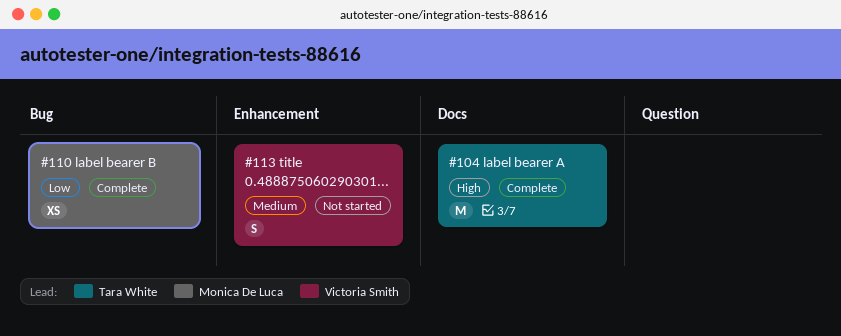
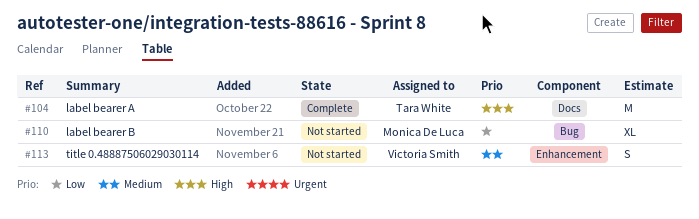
#110, status: Complete -> Not started
#110, estimate: XS -> XL

